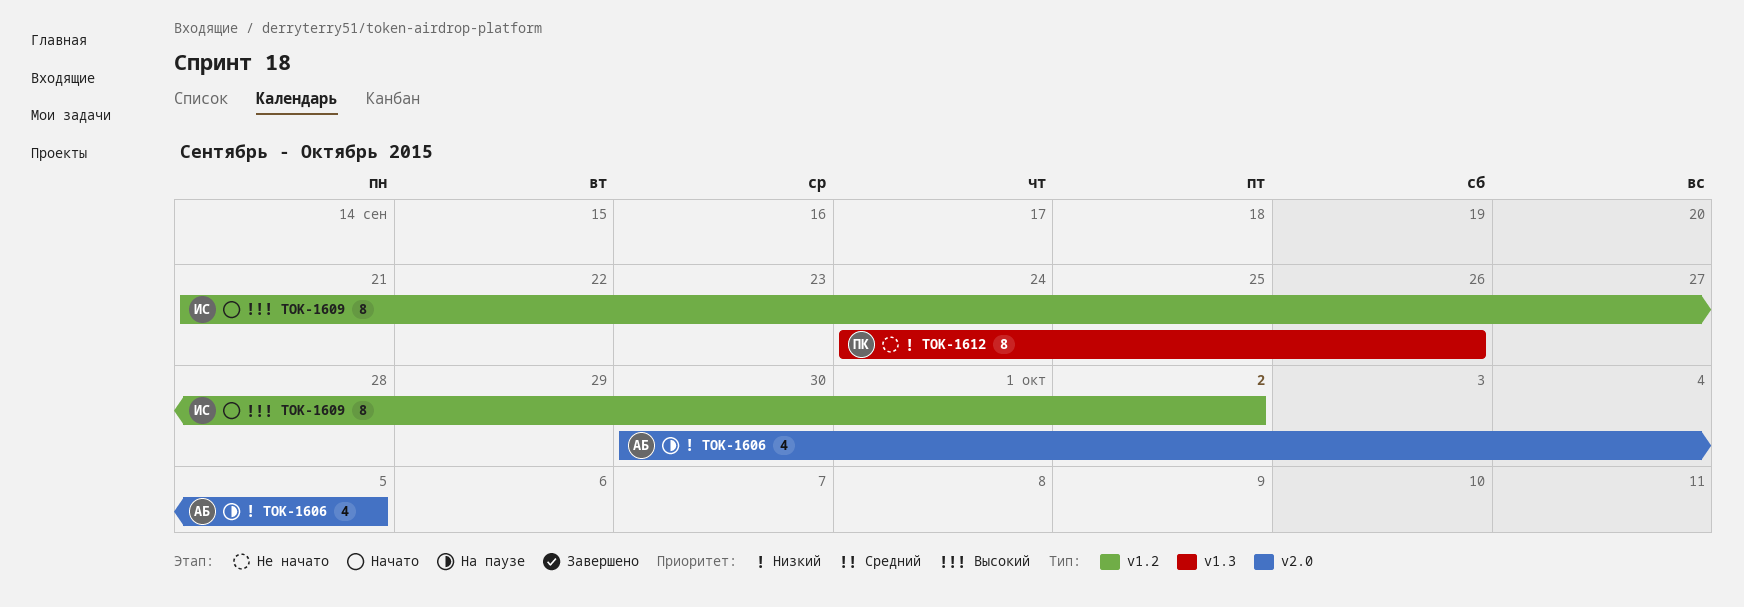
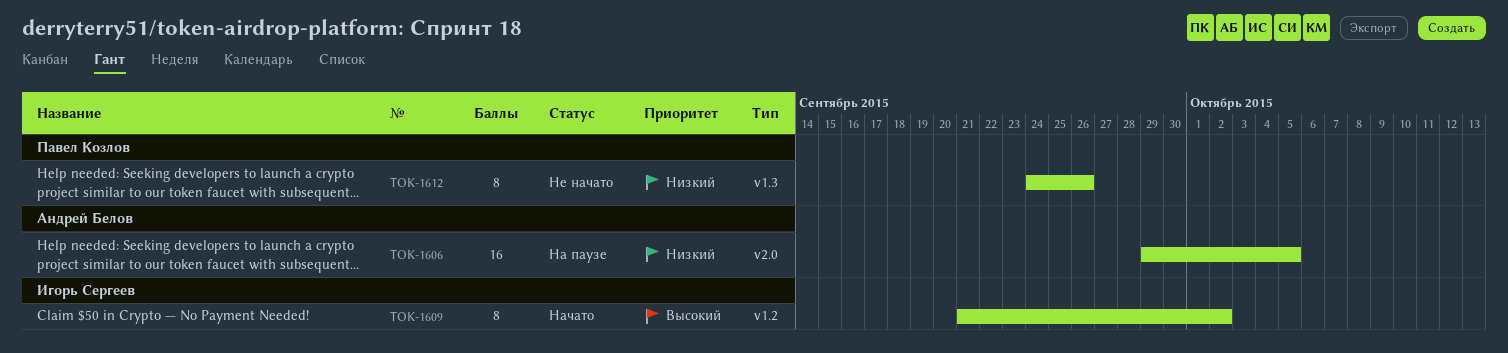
TOK-1606, estimate: 4 -> 16
TOK-1606, start: Sep 30 -> Sep 29

